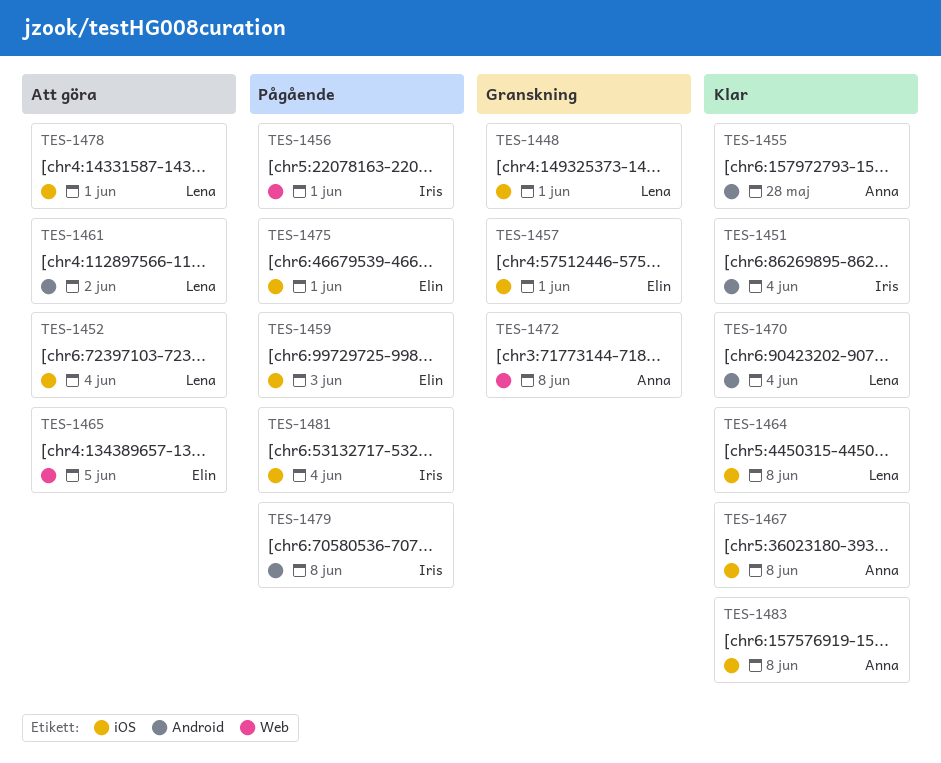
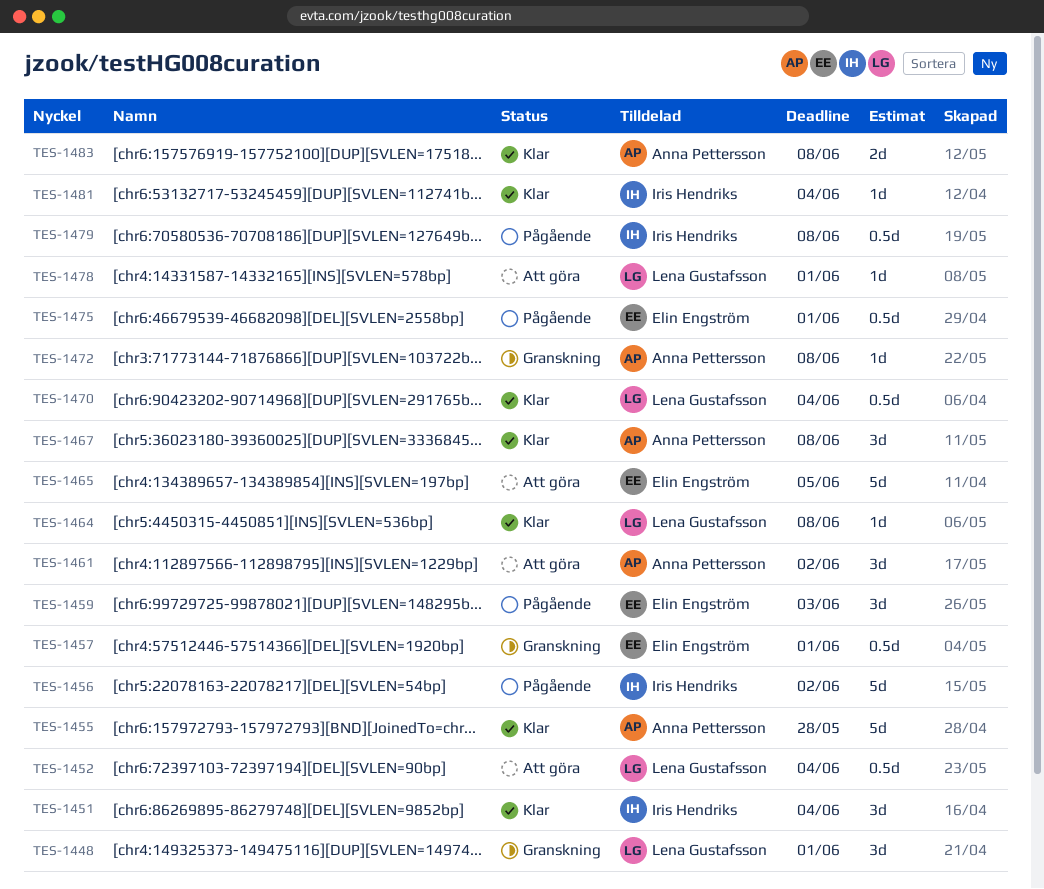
TES-1456, due: Jun 1 -> Jun 2
TES-1461, owner: Lena Gustafsson -> Anna Pettersson
TES-1481, status: Pågående -> Klar

